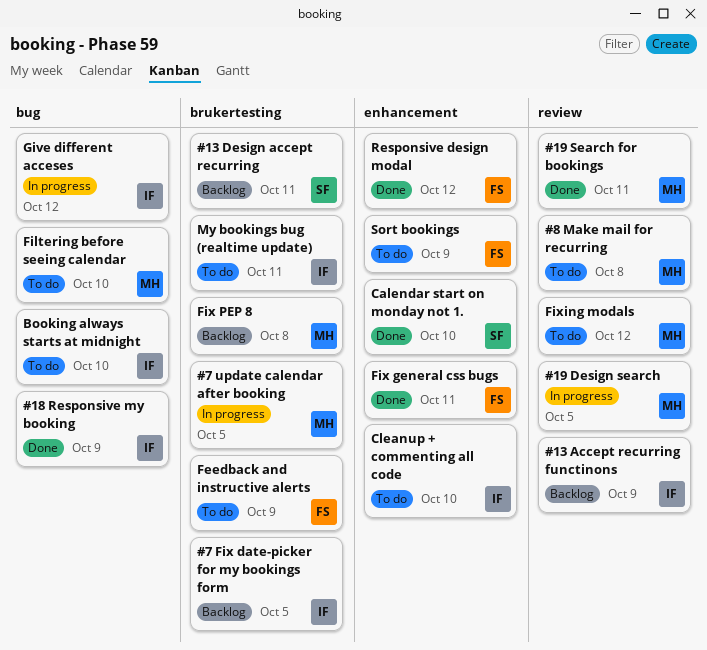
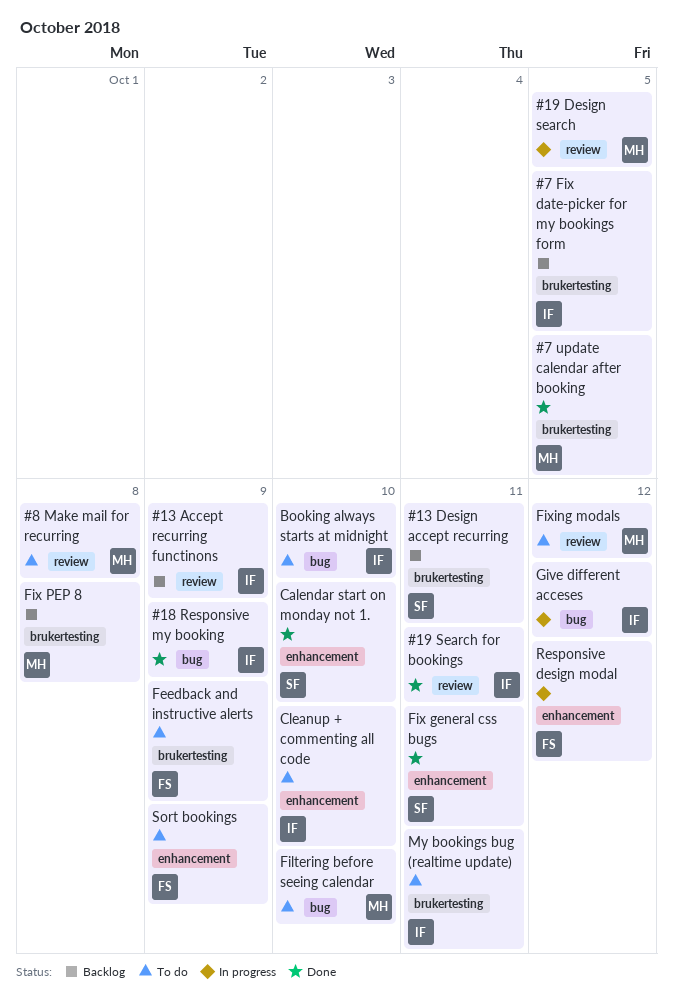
#19 Search for bookings, owner: MH -> IF
#7 update calendar after booking, status: In progress -> Done
Fix general css bugs, owner: FS -> SF
Responsive design modal, status: Done -> In progress

